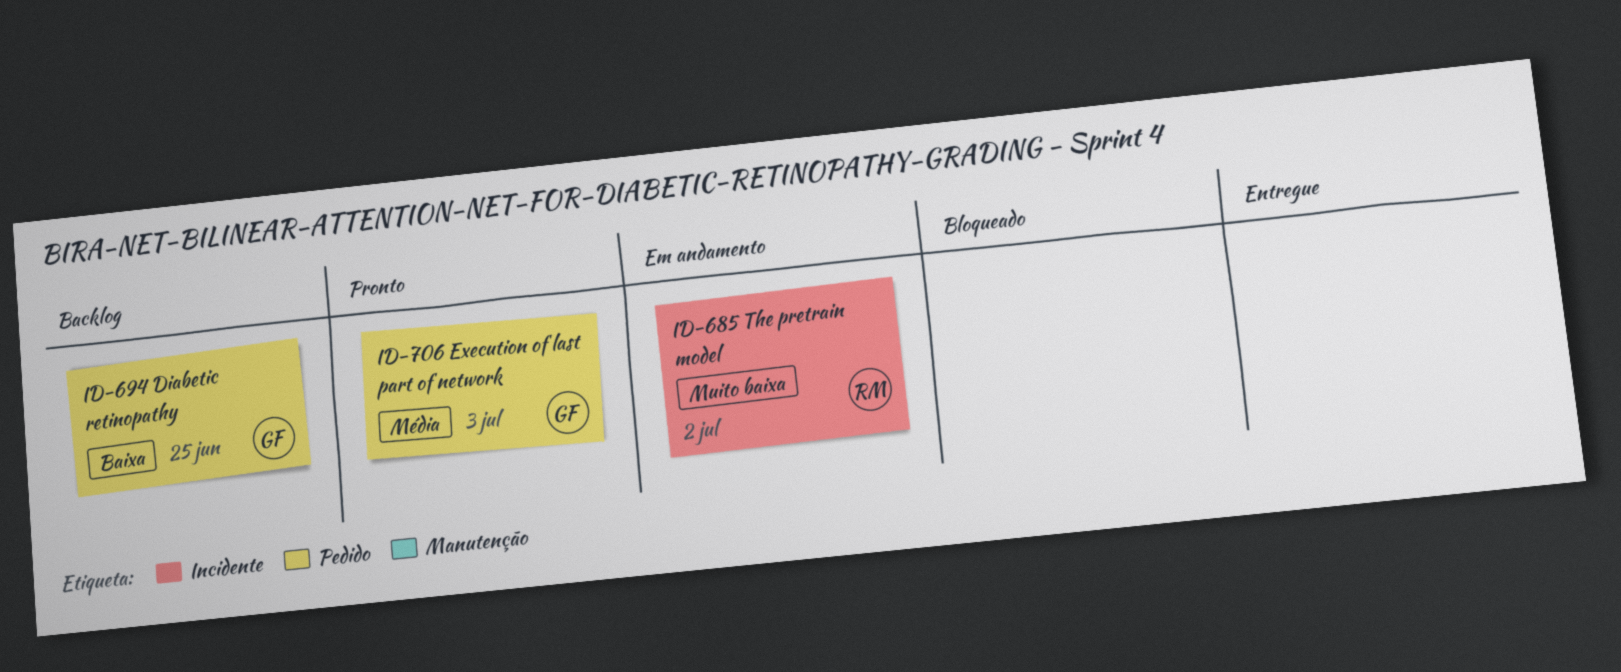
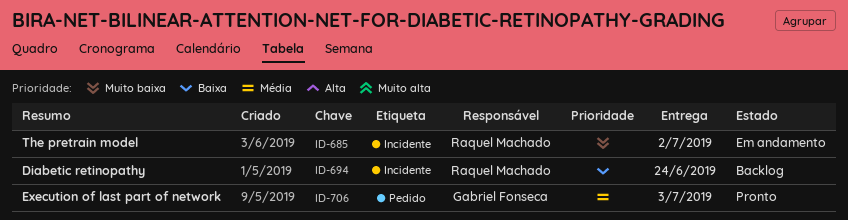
ID-694, owner: Gabriel Fonseca -> Raquel Machado
ID-694, label: Pedido -> Incidente
ID-694, due: Jun 25 -> Jun 24

